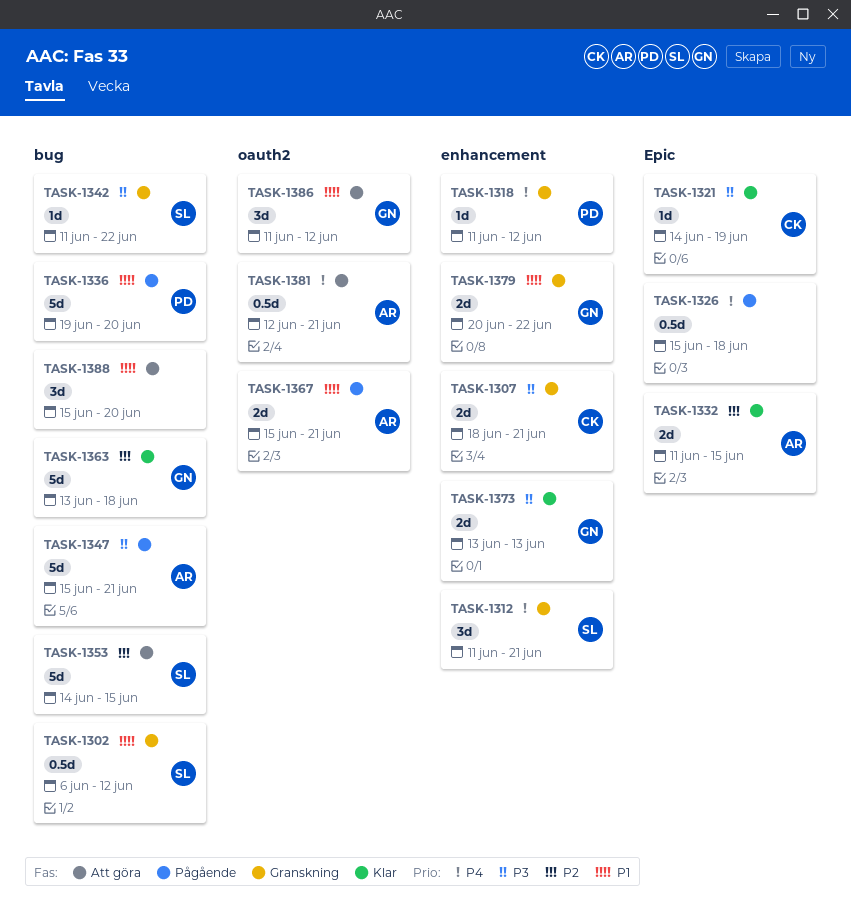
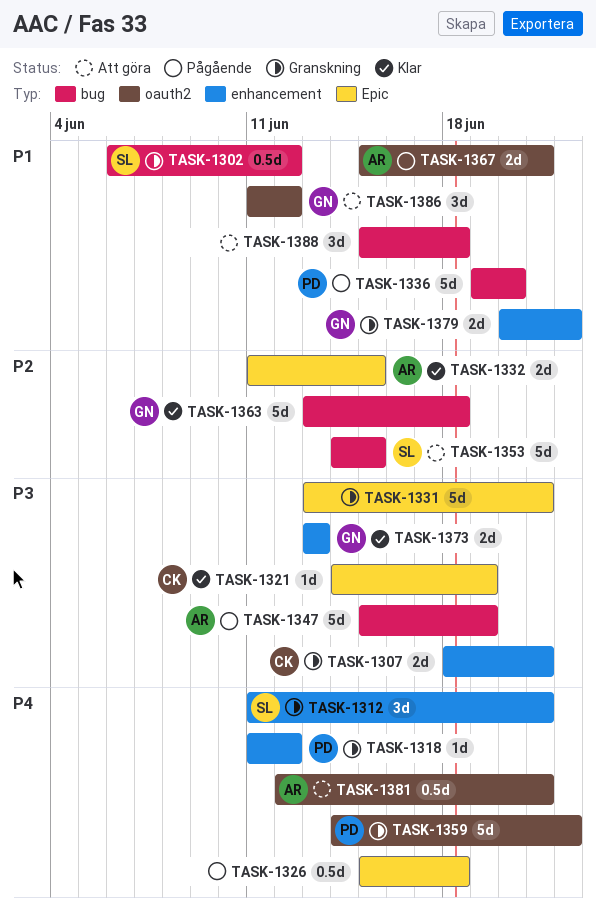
TASK-1331: none -> present
TASK-1342: present -> none
TASK-1347, due: Jun 21 -> Jun 19
TASK-1359: none -> present
TASK-1388, due: Jun 20 -> Jun 18

